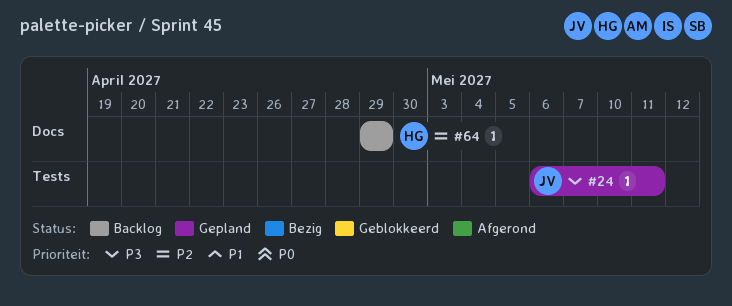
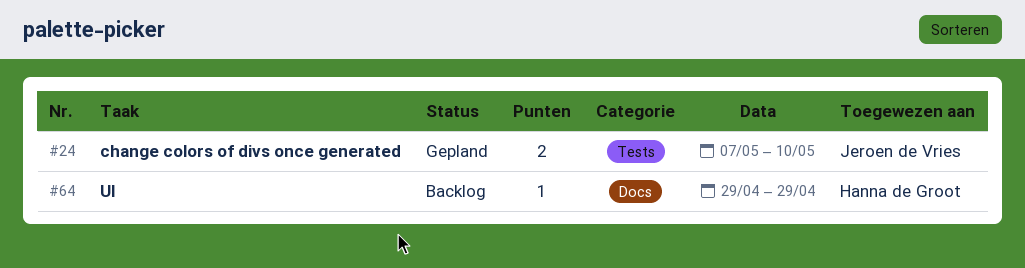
#24, estimate: 1 -> 2
#24, start: May 6 -> May 7
#24, due: May 11 -> May 10

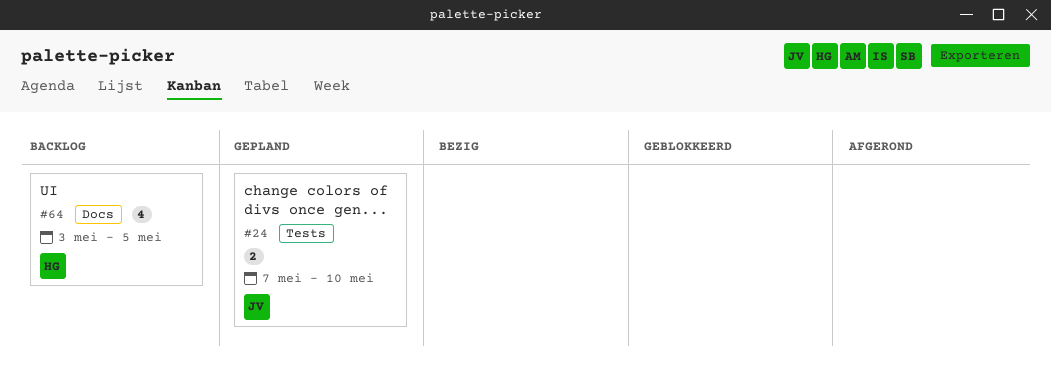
#64, estimate: 1 -> 4
#64, start: Apr 29 -> May 3
#64, due: Apr 29 -> May 5

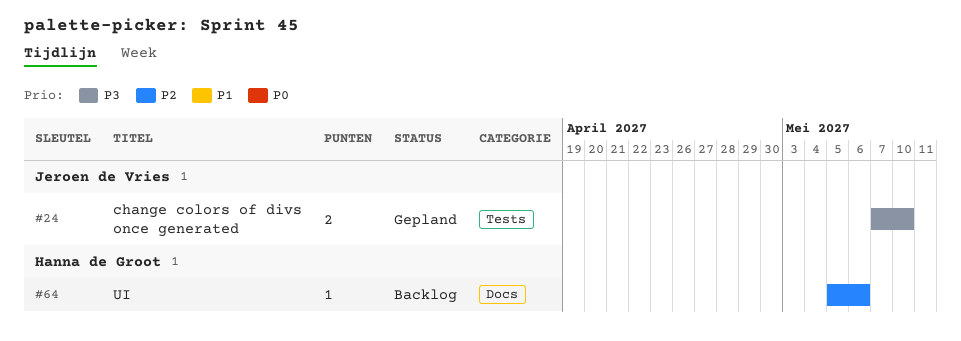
#64, estimate: 4 -> 1
#64, start: May 3 -> May 5
#64, due: May 5 -> May 6

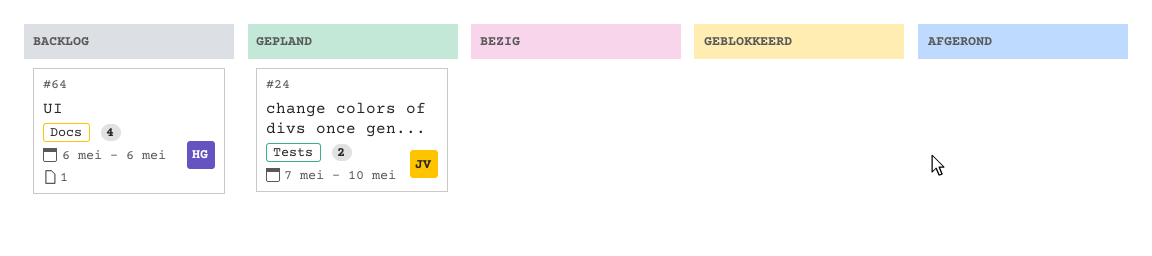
#64, estimate: 1 -> 4
#64, start: May 5 -> May 6

